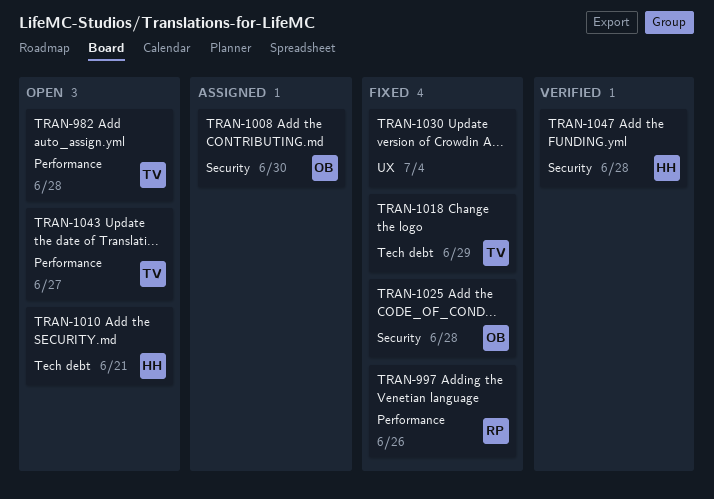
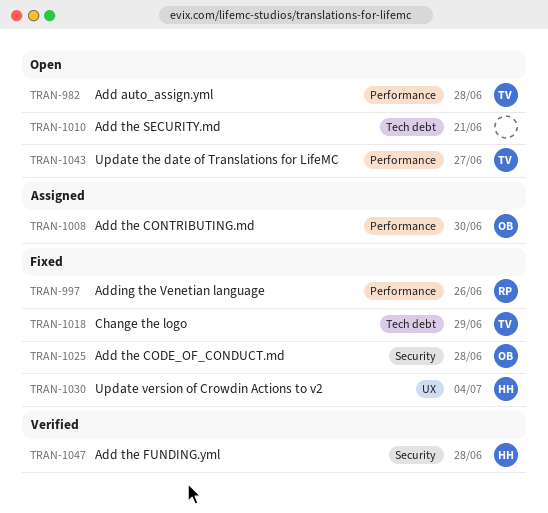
TRAN-1008, label: Security -> Performance
TRAN-1010, owner: HH -> none
TRAN-1030, owner: none -> HH

